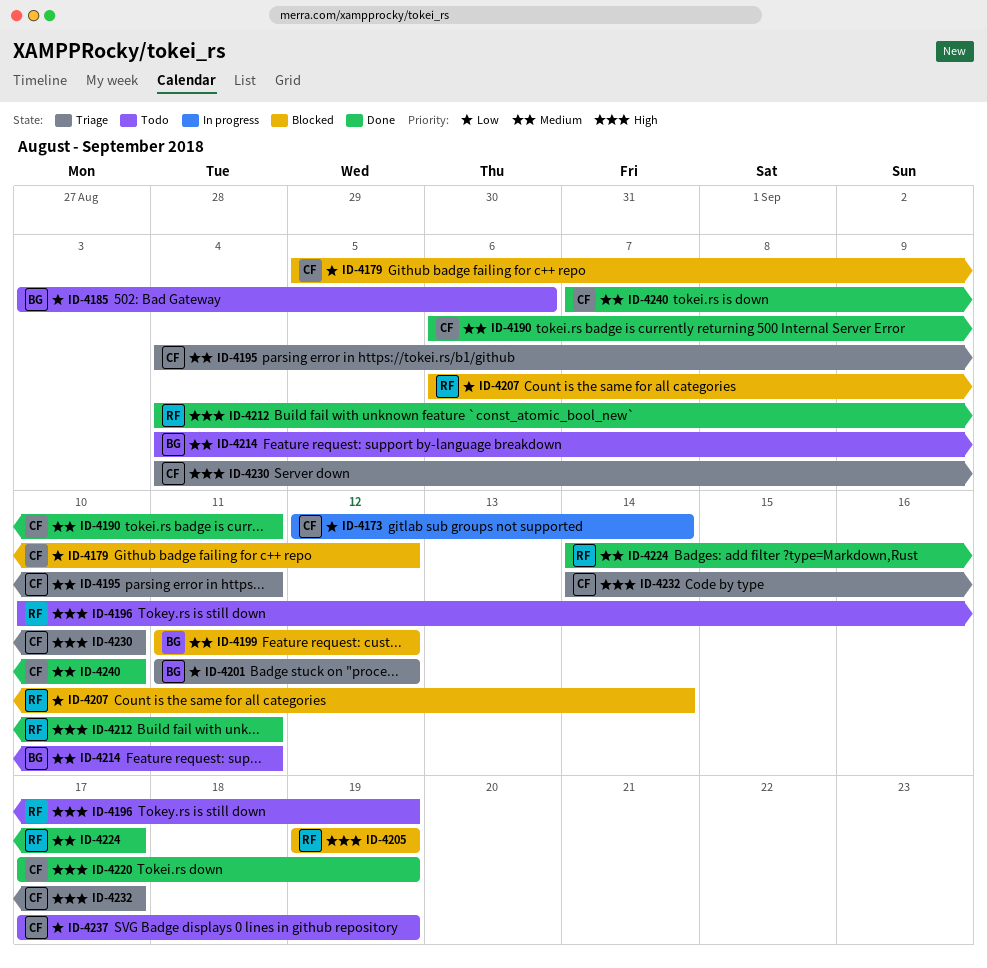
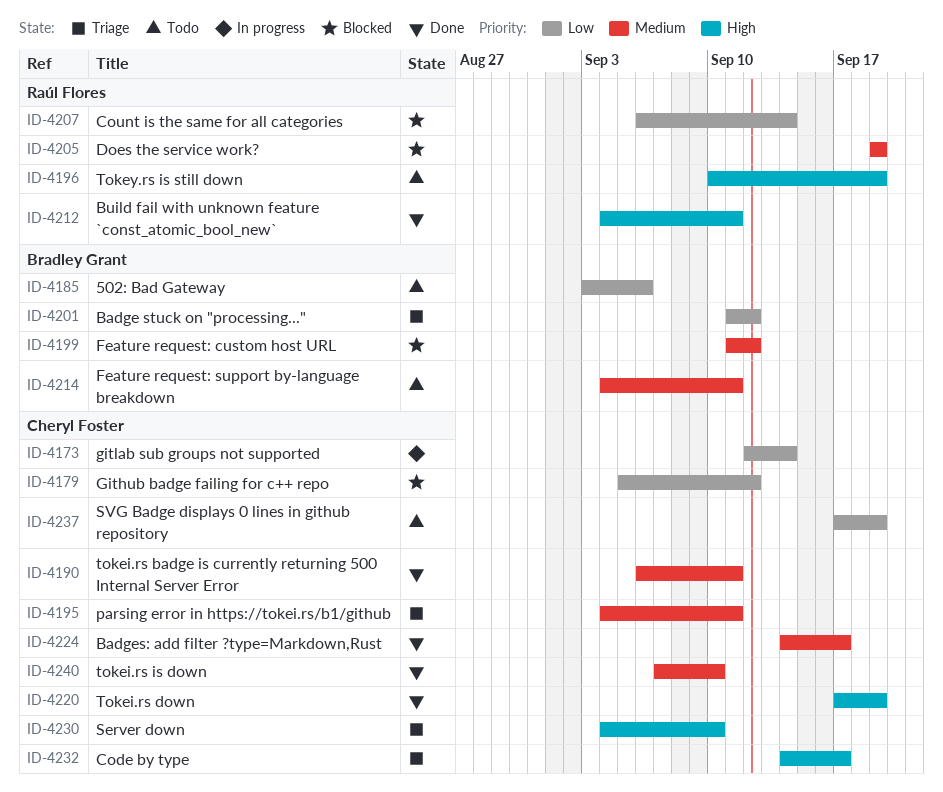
ID-4205, priority: High -> Medium
ID-4224, owner: Raúl Flores -> Cheryl Foster

